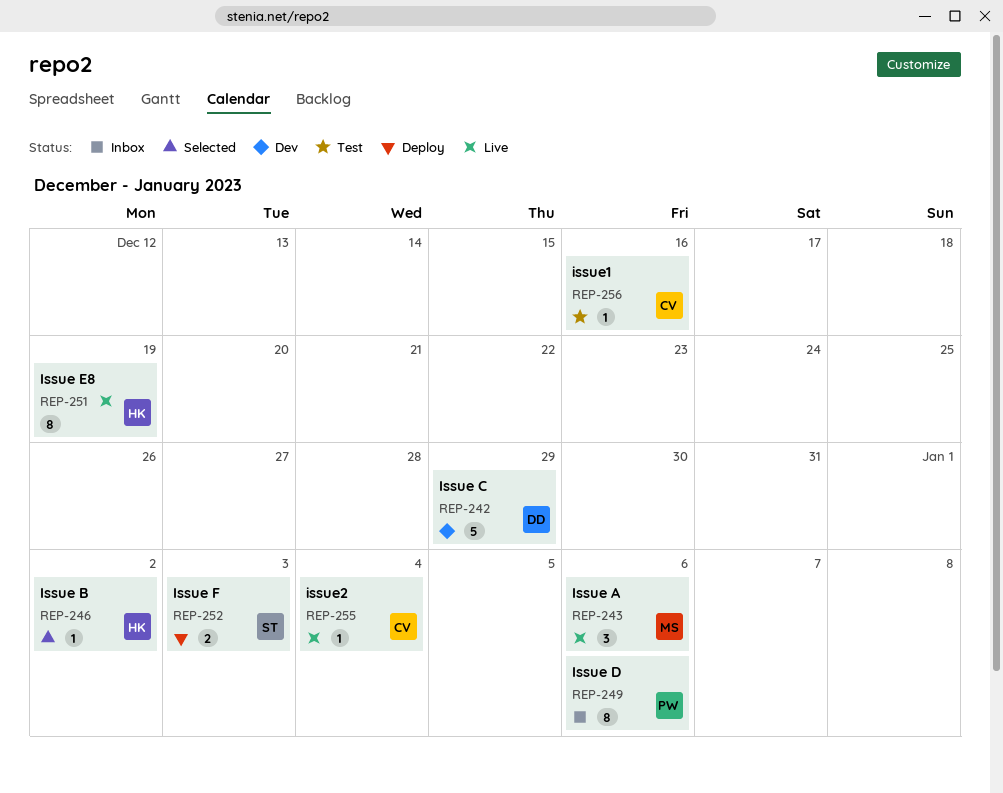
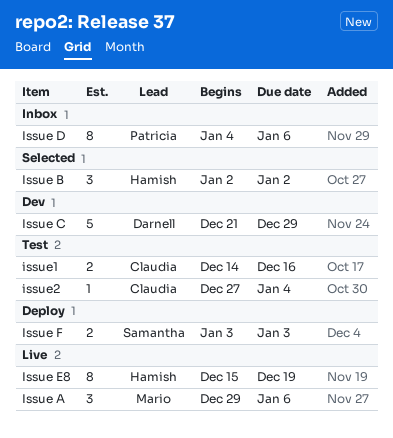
Issue B, estimate: 1 -> 3
issue1, estimate: 1 -> 2
issue2, status: Live -> Test

